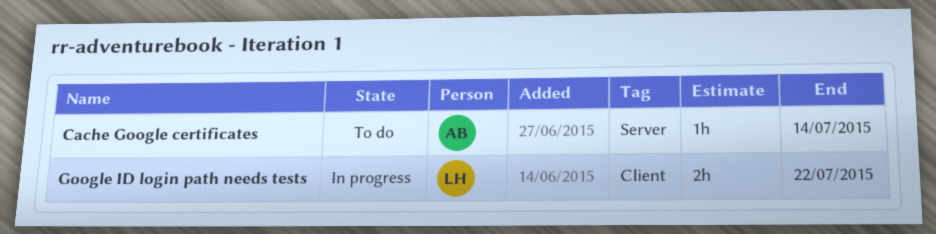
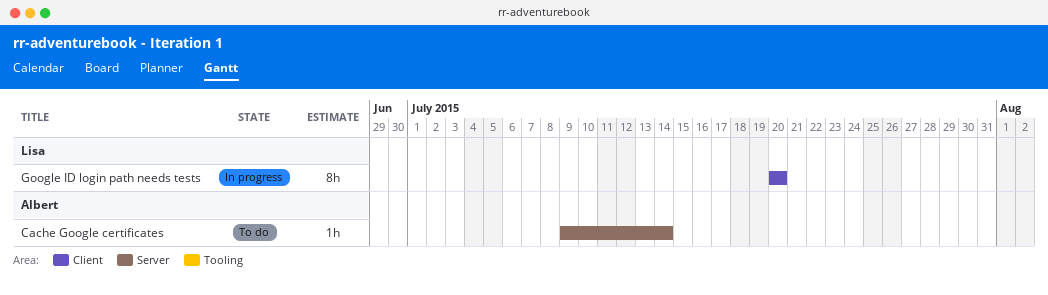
Google ID login path needs tests, estimate: 2h -> 8h
Google ID login path needs tests, due: Jul 22 -> Jul 20

